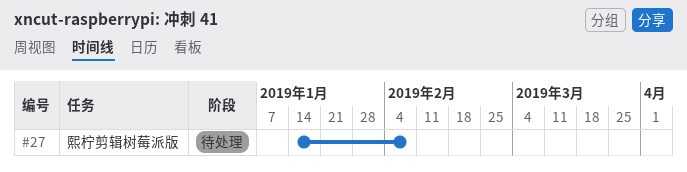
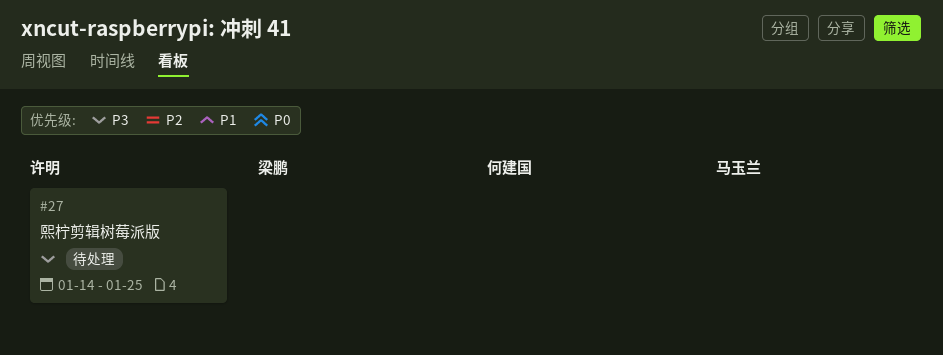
#27, due: Feb 8 -> Jan 25

